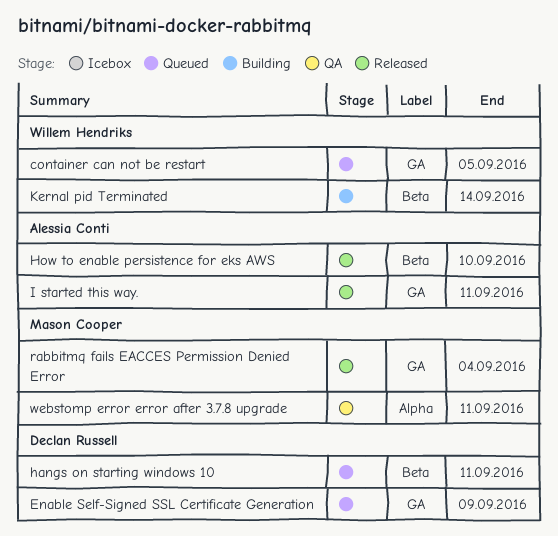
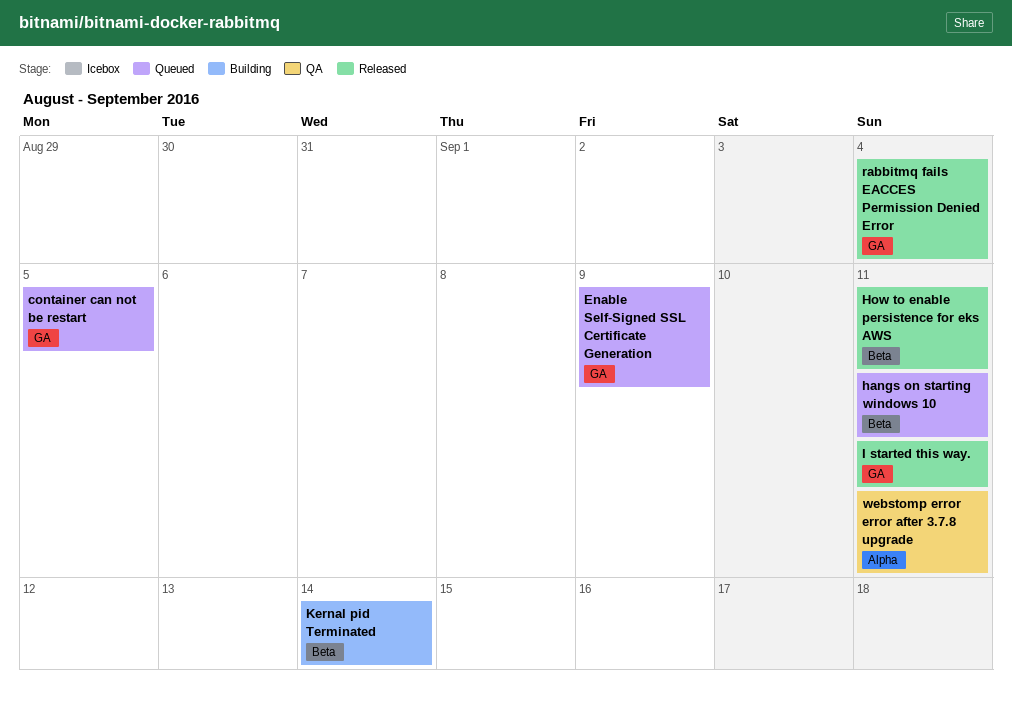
How to enable persistence for eks AWS, due: Sep 10 -> Sep 11

